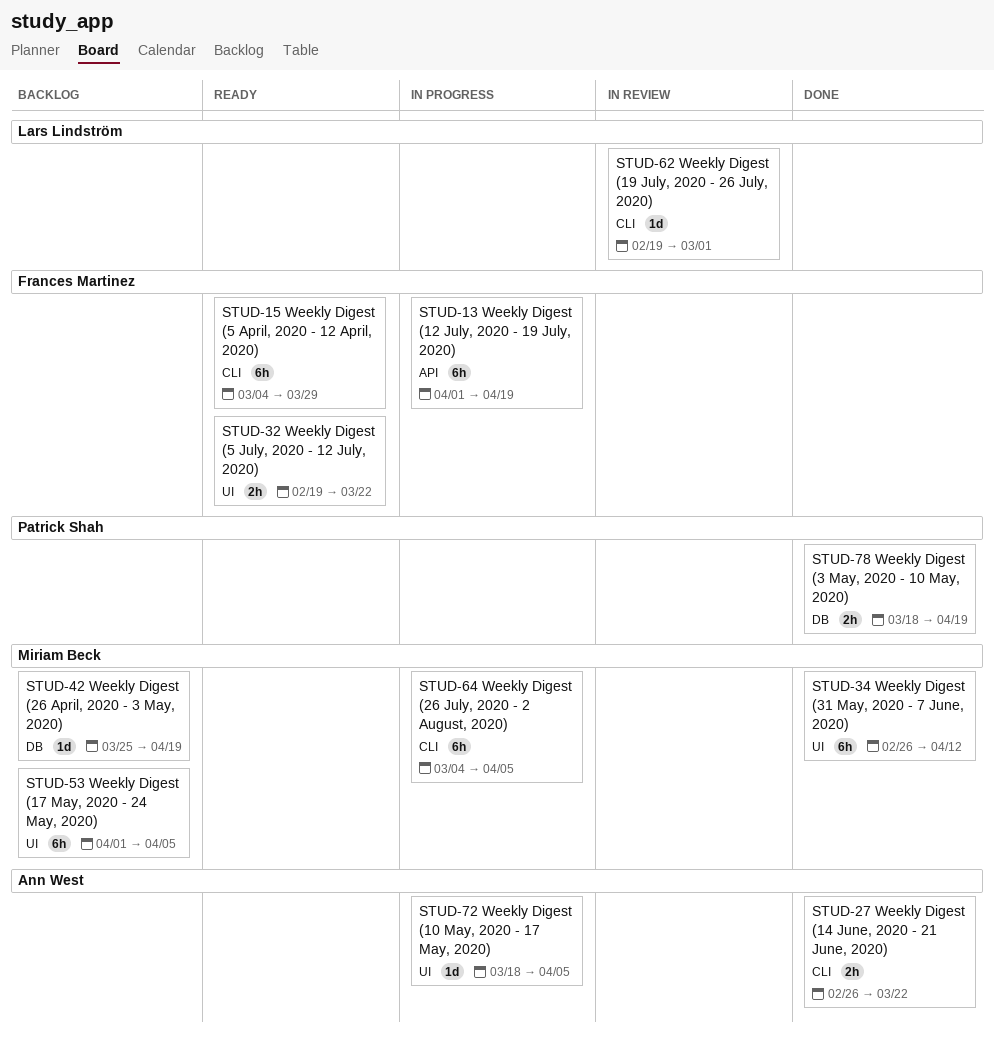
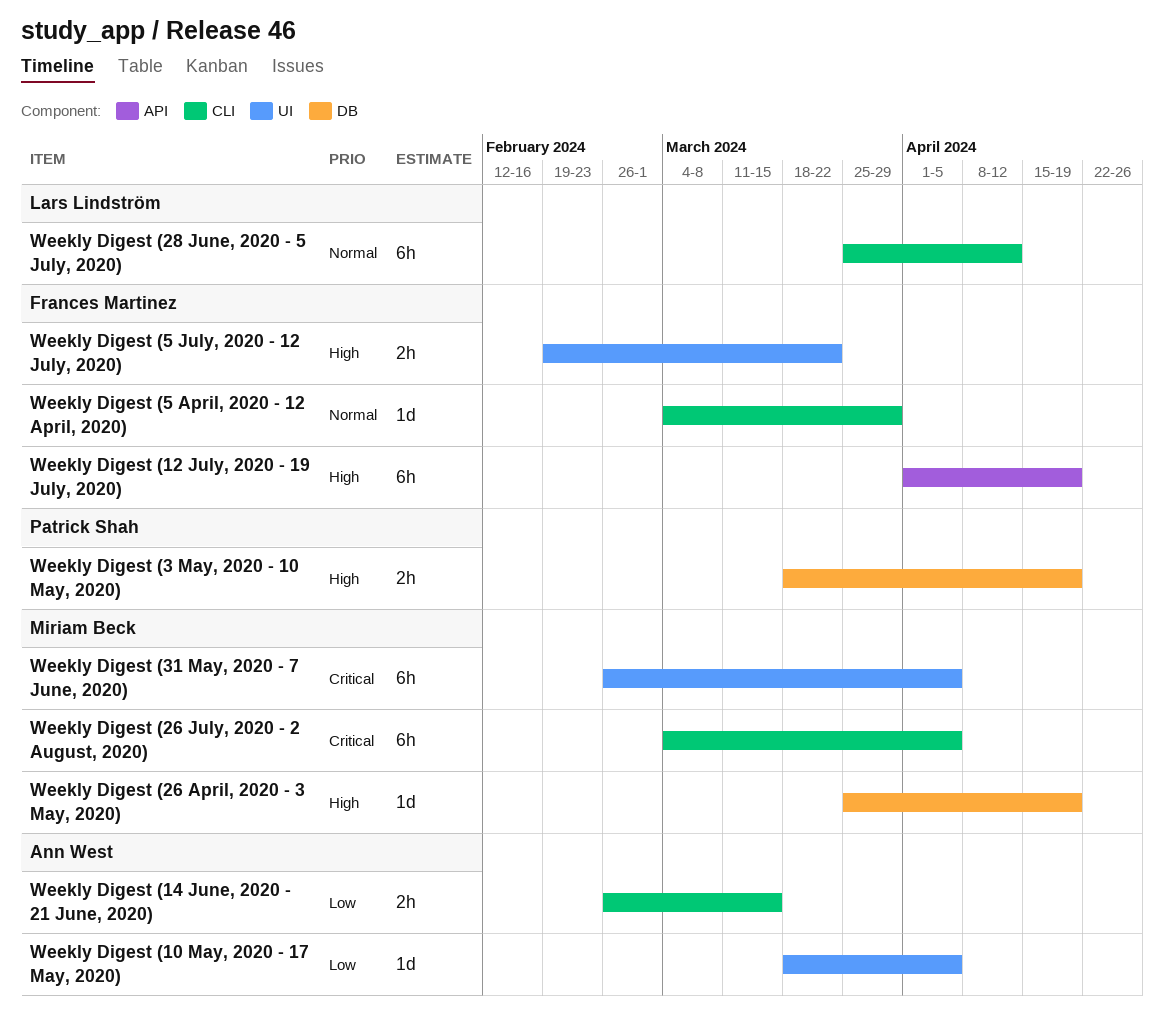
Weekly Digest (14 June, 2020 - 21 June, 2020), due: Mar 22 -> Mar 15
Weekly Digest (17 May, 2020 - 24 May, 2020): present -> none
Weekly Digest (19 July, 2020 - 26 July, 2020): present -> none
Weekly Digest (28 June, 2020 - 5 July, 2020): none -> present
Weekly Digest (31 May, 2020 - 7 June, 2020), due: Apr 12 -> Apr 5
Weekly Digest (5 April, 2020 - 12 April, 2020), estimate: 6h -> 1d

